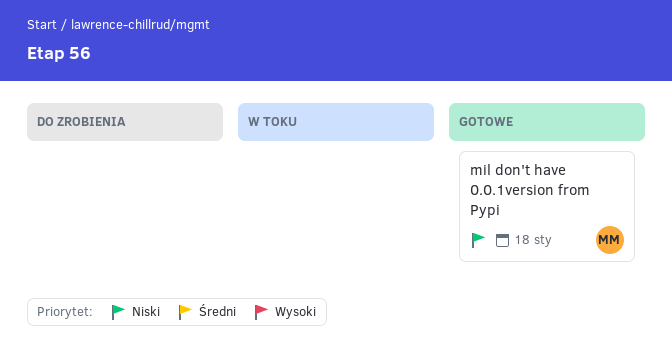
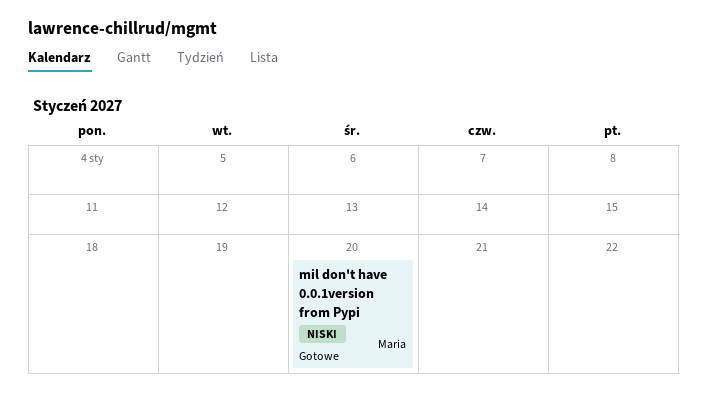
mil don't have 0.0.1version from Pypi, due: Jan 18 -> Jan 20

